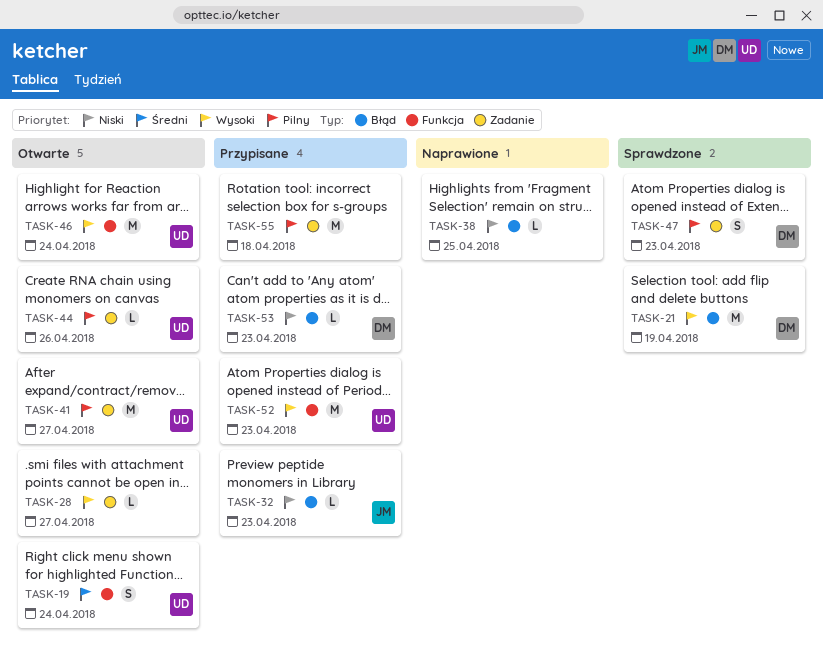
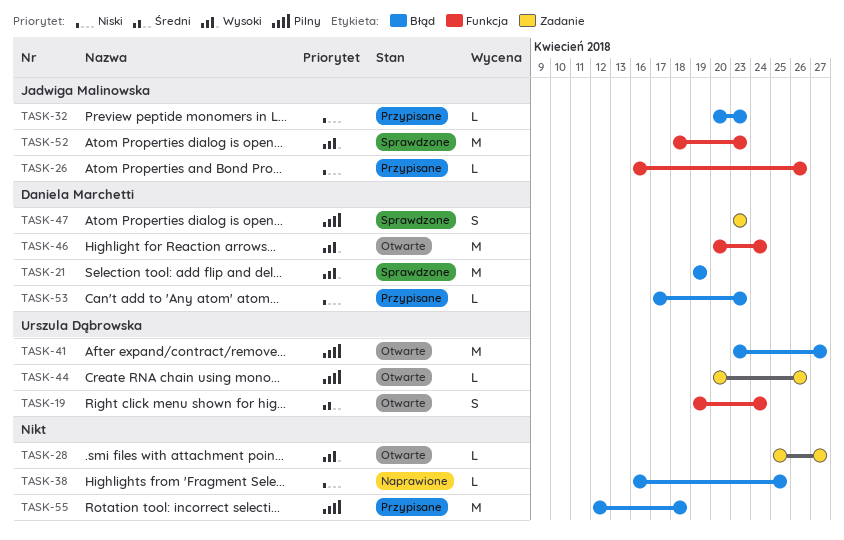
TASK-26: none -> present
TASK-41, label: Zadanie -> Błąd
TASK-46, owner: Urszula Dąbrowska -> Daniela Marchetti
TASK-52, status: Przypisane -> Sprawdzone
TASK-52, owner: Urszula Dąbrowska -> Jadwiga Malinowska
TASK-55, label: Zadanie -> Błąd

